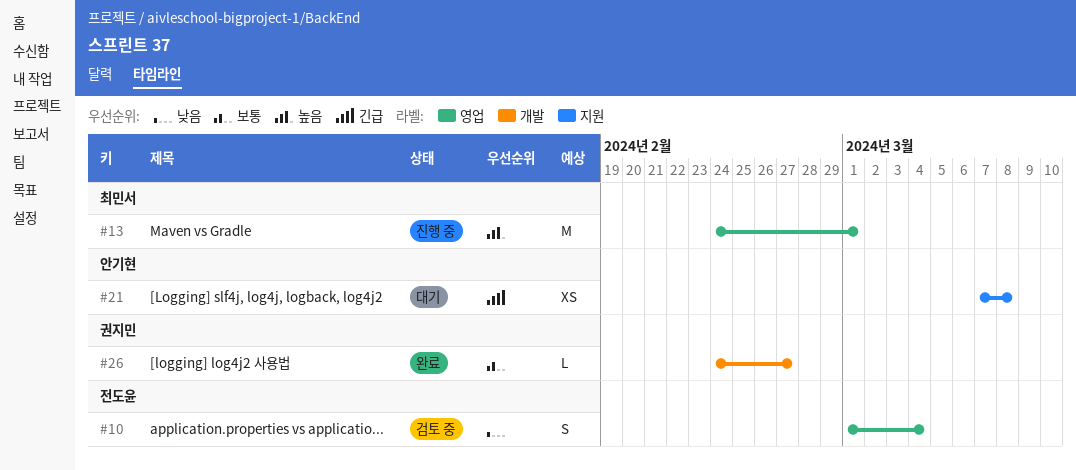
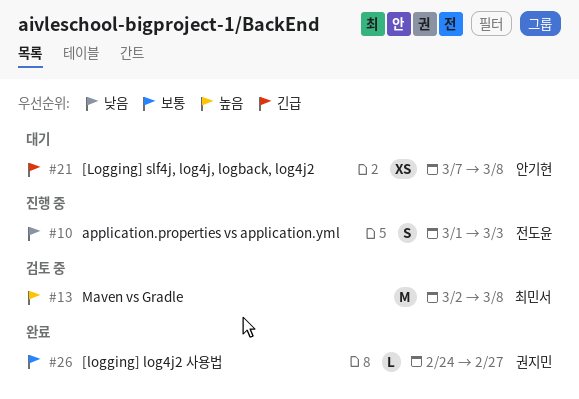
#10, status: 검토 중 -> 진행 중
#10, due: Mar 4 -> Mar 3
#13, status: 진행 중 -> 검토 중
#13, start: Feb 24 -> Mar 2
#13, due: Mar 1 -> Mar 8

